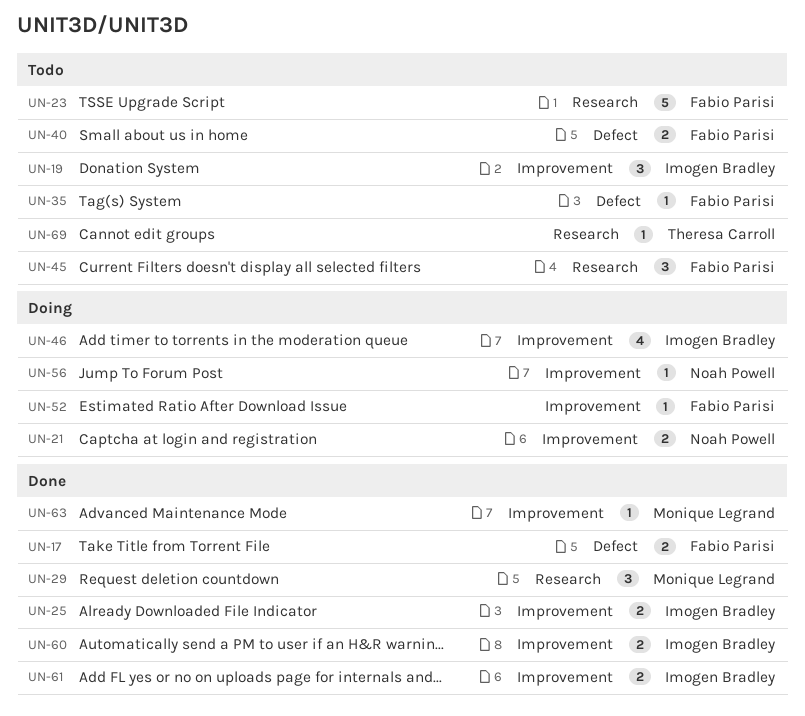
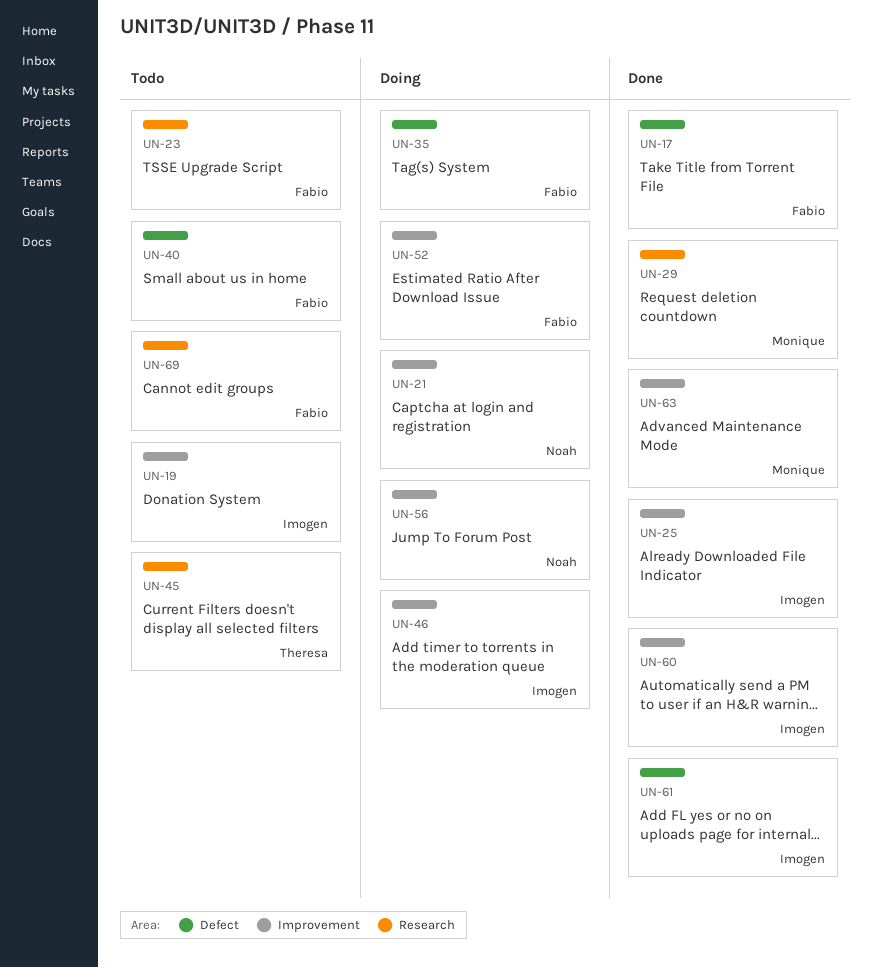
UN-35, status: Todo -> Doing
UN-45, owner: Fabio Parisi -> Theresa Carroll
UN-61, label: Improvement -> Defect
UN-69, owner: Theresa Carroll -> Fabio Parisi

